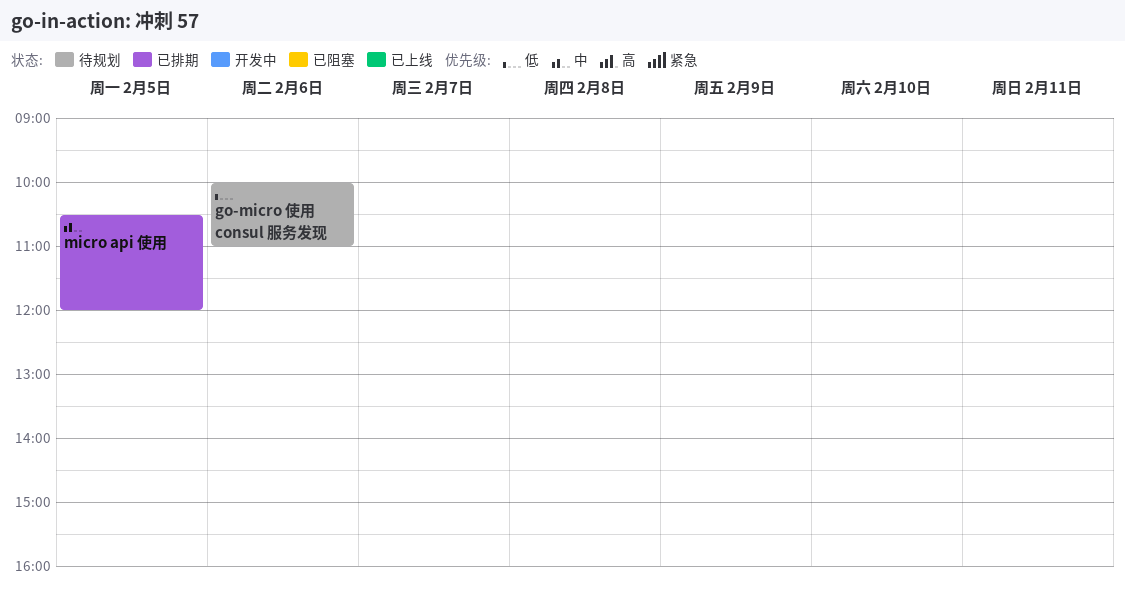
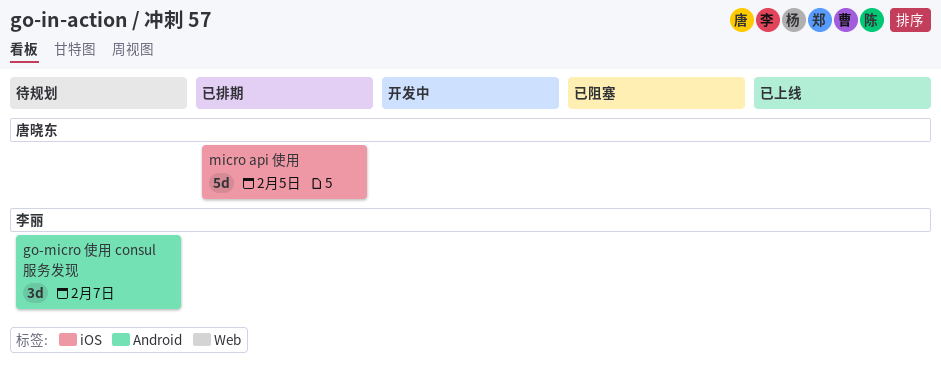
go-micro 使用 consul 服务发现, day: Feb 6 -> Feb 7

